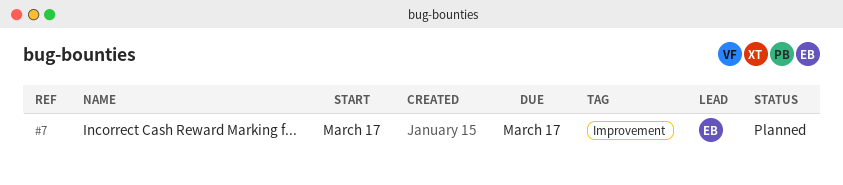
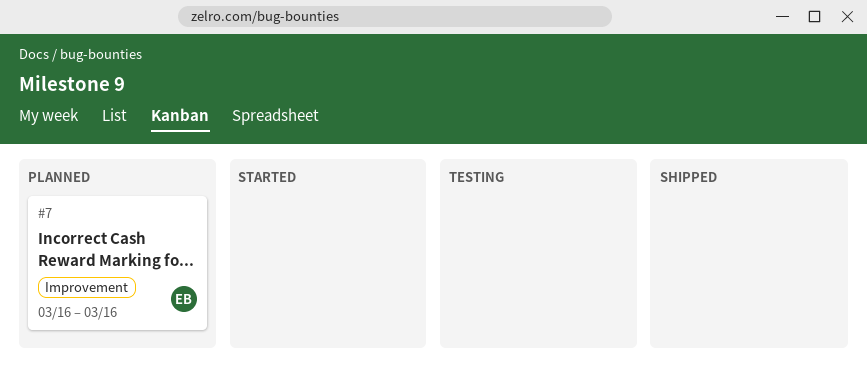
#7, start: Mar 17 -> Mar 16
#7, due: Mar 17 -> Mar 16

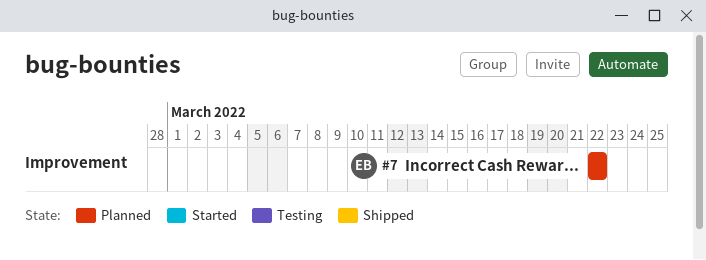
#7, start: Mar 16 -> Mar 22
#7, due: Mar 16 -> Mar 22

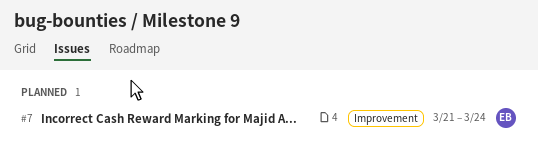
#7, start: Mar 22 -> Mar 21
#7, due: Mar 22 -> Mar 24

